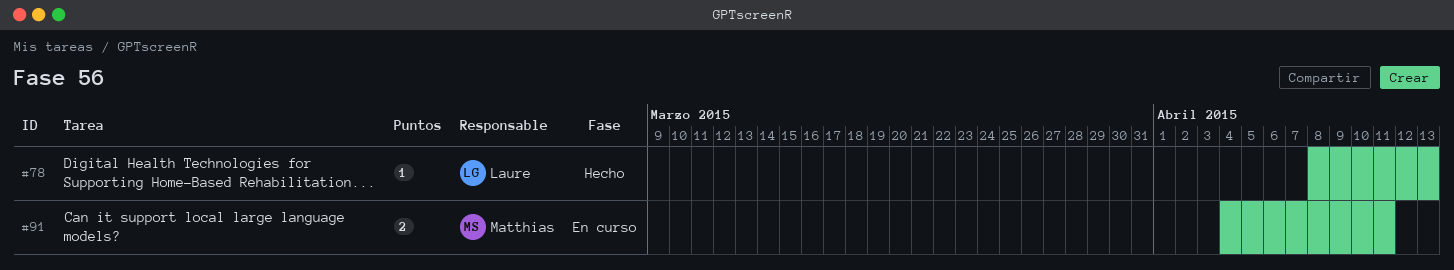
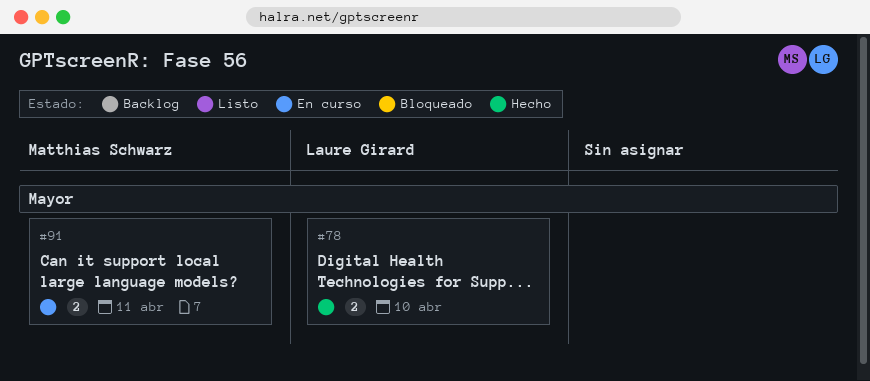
#78, estimate: 1 -> 2
#78, due: Apr 13 -> Apr 10

